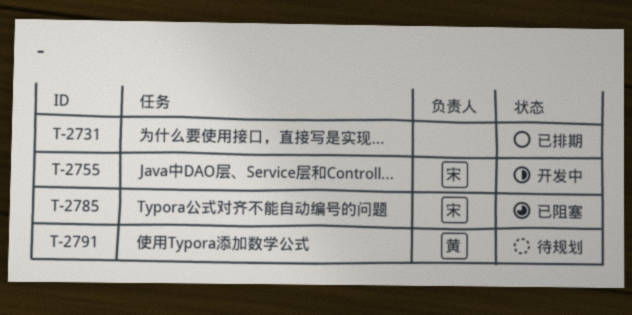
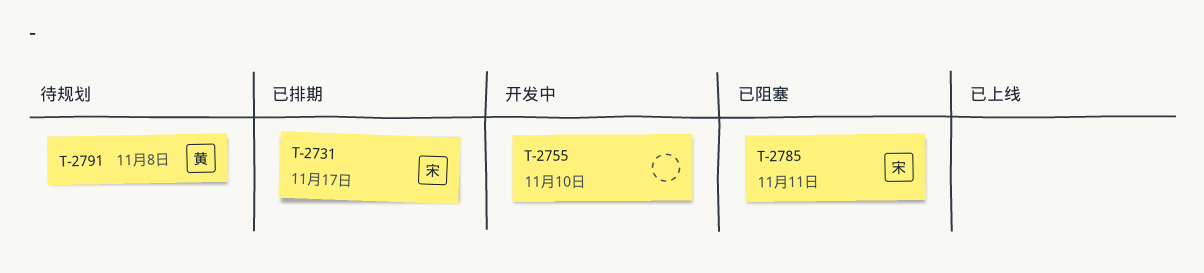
T-2731, owner: none -> 宋
T-2755, owner: 宋 -> none

